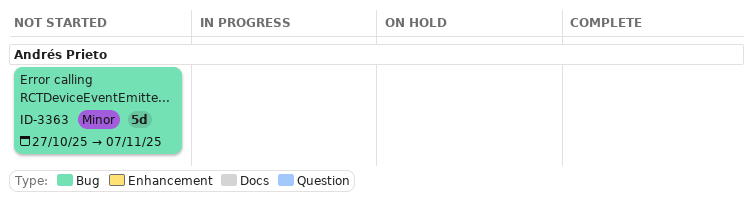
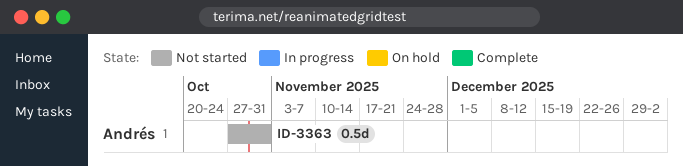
ID-3363, estimate: 5d -> 0.5d
ID-3363, due: Nov 7 -> Oct 31

